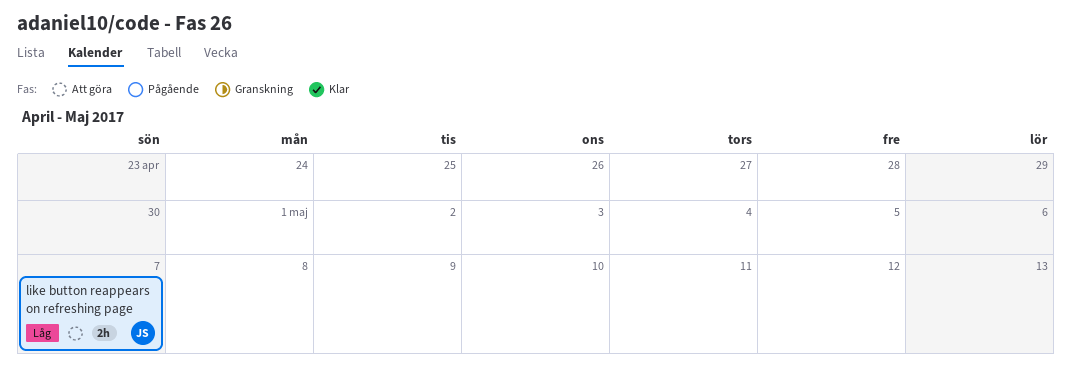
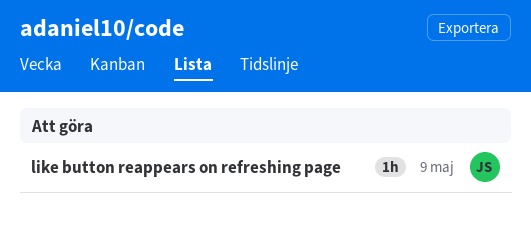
like button reappears on refreshing page, estimate: 2h -> 1h
like button reappears on refreshing page, due: May 7 -> May 9

